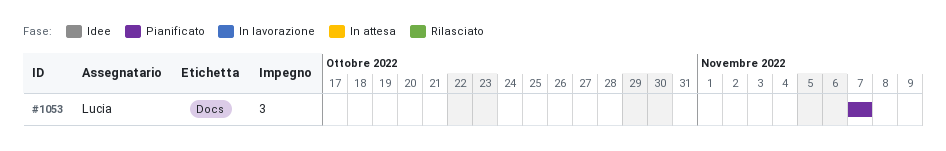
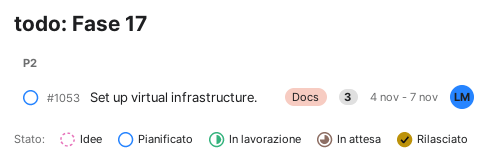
#1053, start: Nov 7 -> Nov 4

